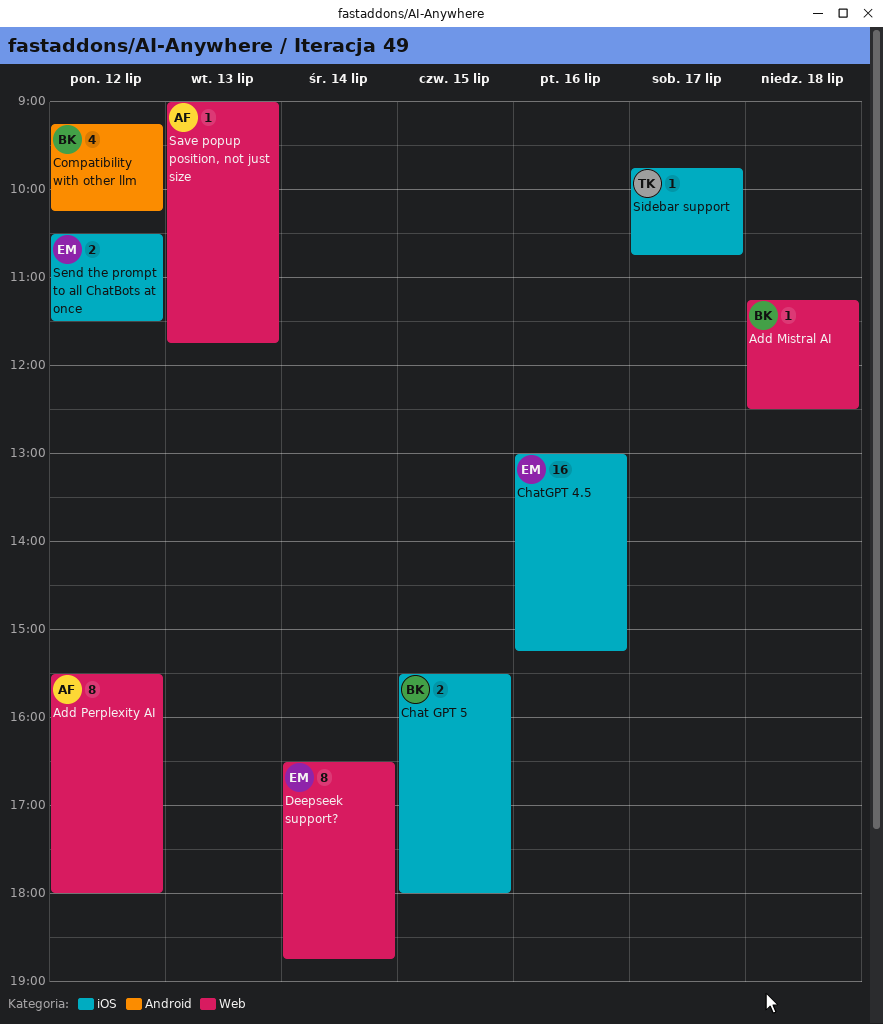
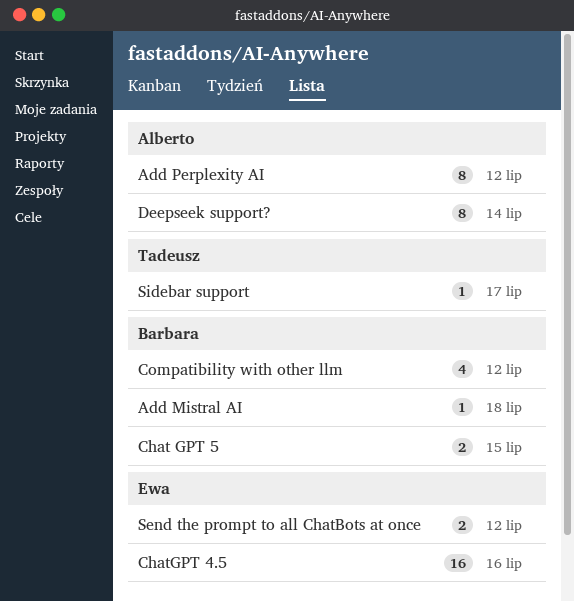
Deepseek support?, owner: Ewa -> Alberto
Save popup position, not just size: present -> none

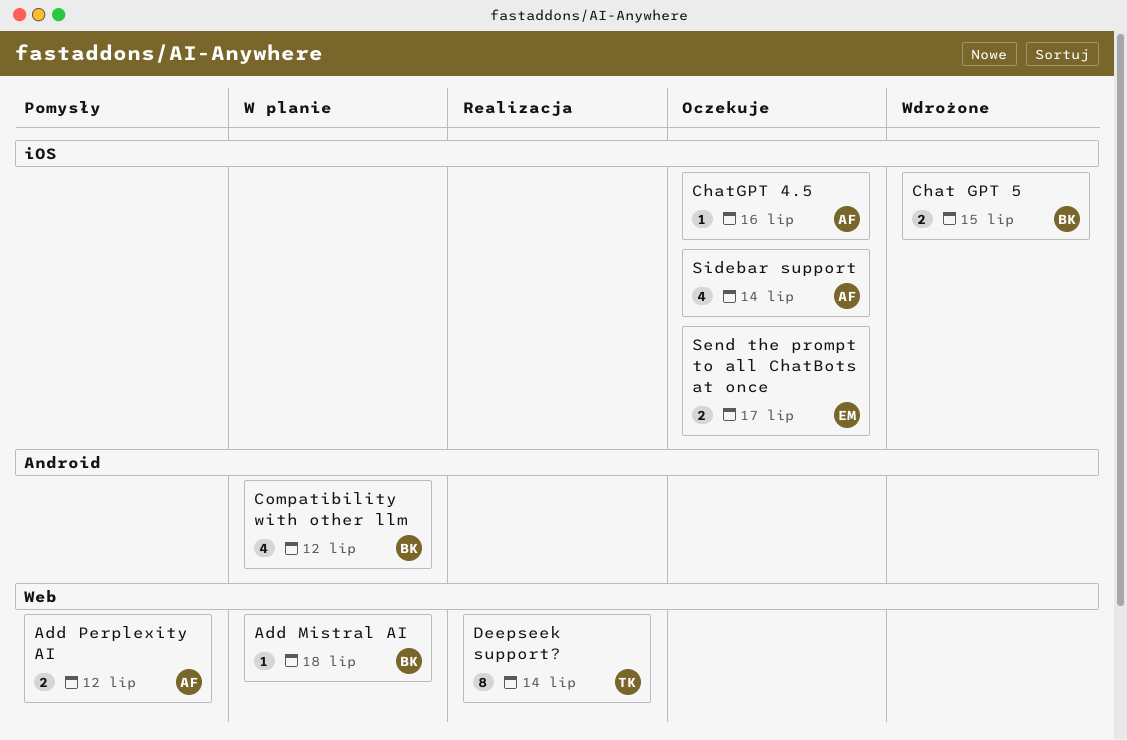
Add Perplexity AI, estimate: 8 -> 2
ChatGPT 4.5, owner: Ewa -> Alberto
ChatGPT 4.5, estimate: 16 -> 1
Deepseek support?, owner: Alberto -> Tadeusz
Send the prompt to all ChatBots at once, day: Jul 12 -> Jul 17
Sidebar support, owner: Tadeusz -> Alberto
Sidebar support, estimate: 1 -> 4
Sidebar support, day: Jul 17 -> Jul 14

